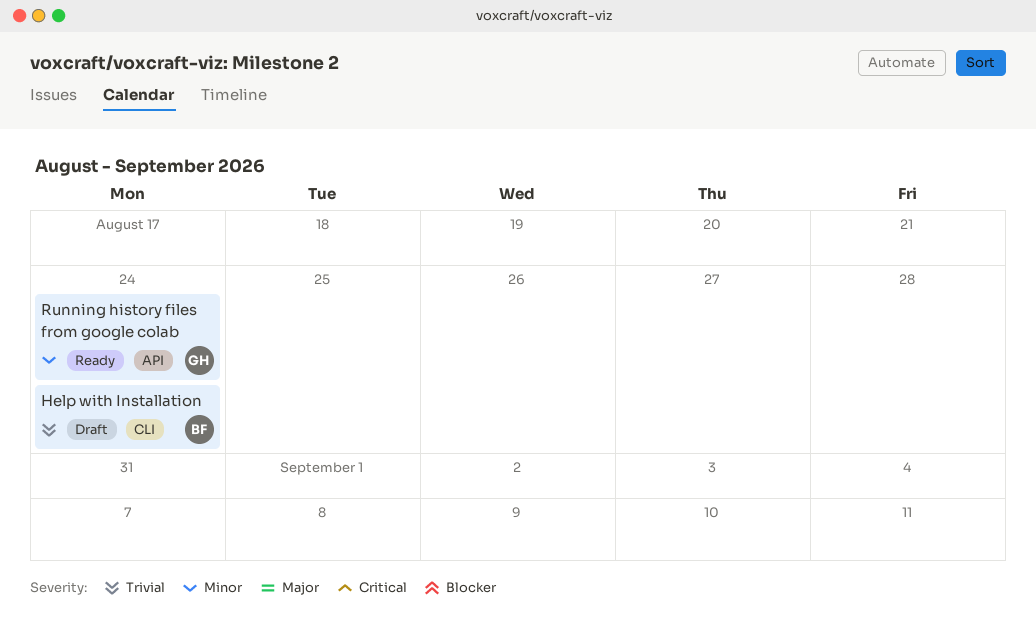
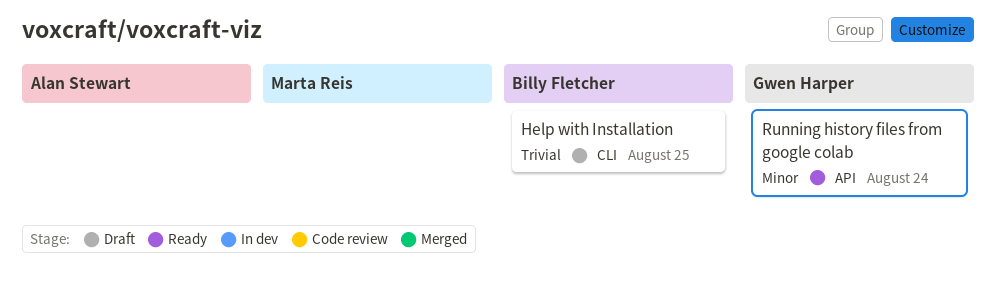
Help with Installation, due: Aug 24 -> Aug 25

